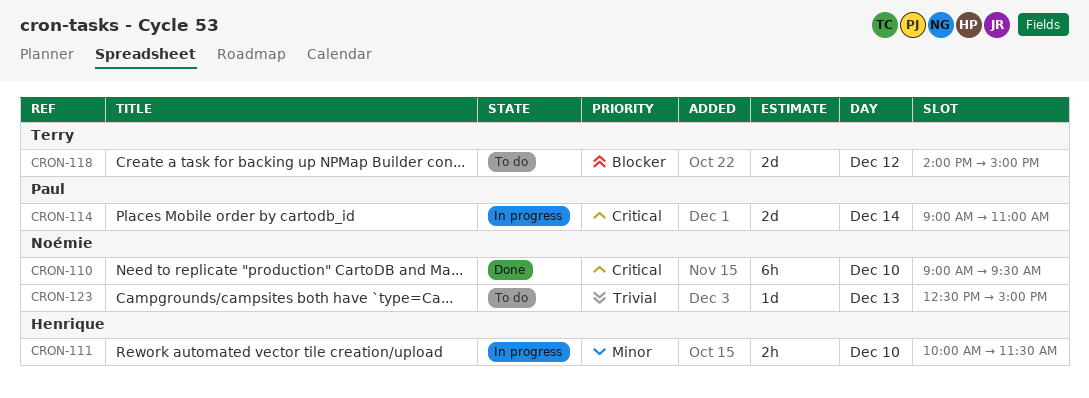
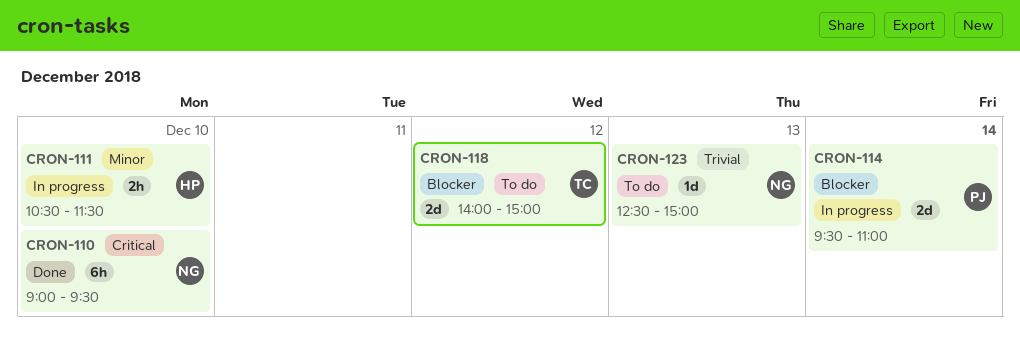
CRON-111, begins: 10:00 -> 10:30
CRON-114, priority: Critical -> Blocker
CRON-114, begins: 09:00 -> 09:30

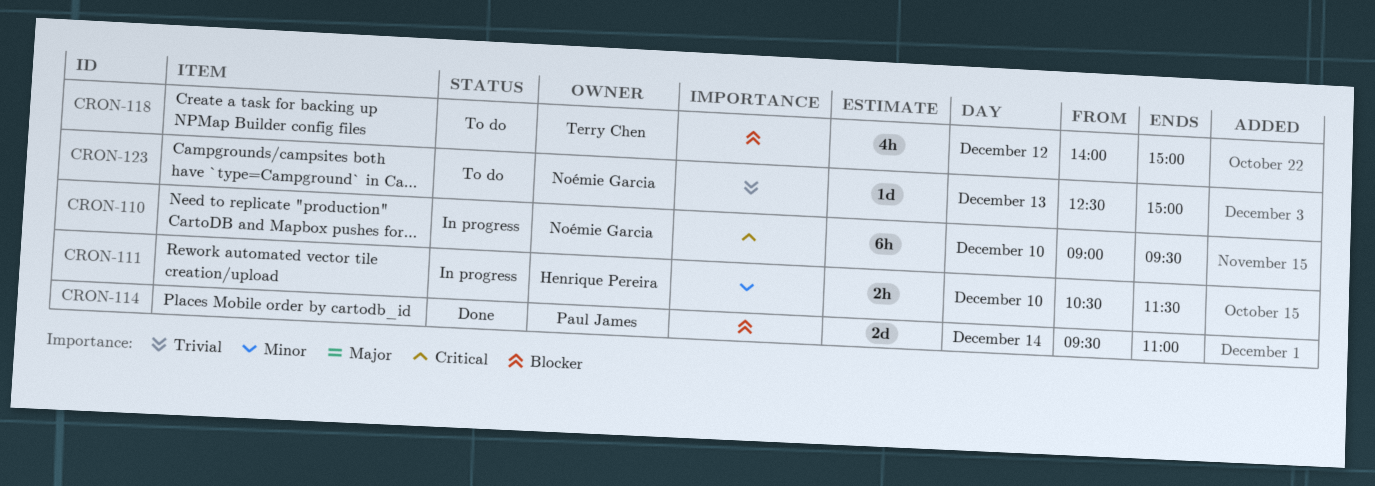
CRON-110, status: Done -> In progress
CRON-114, status: In progress -> Done
CRON-118, estimate: 2d -> 4h

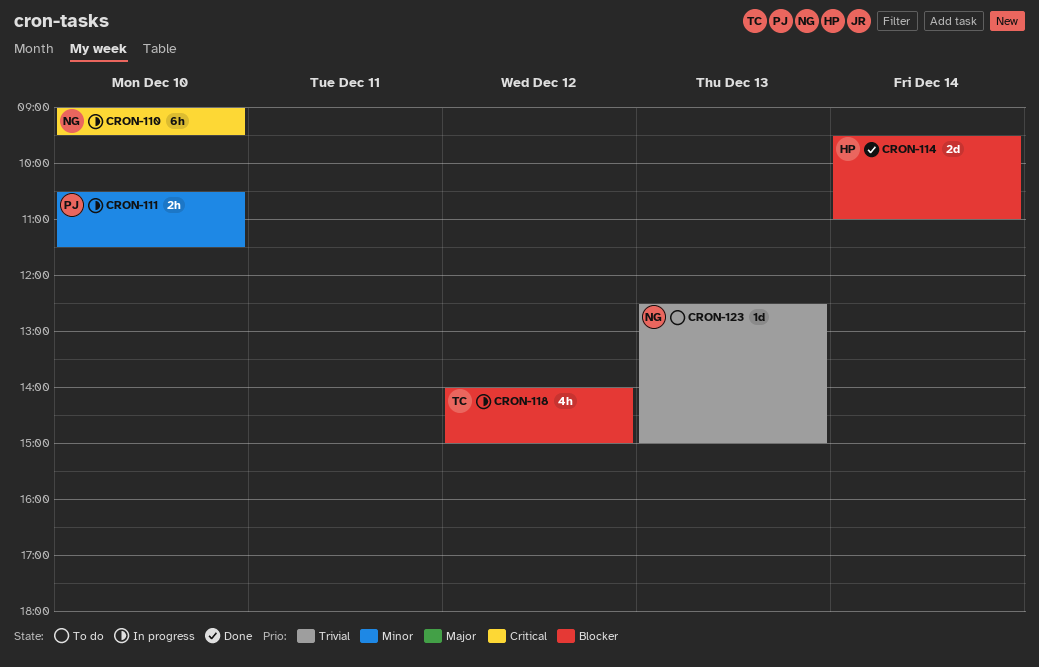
CRON-111, owner: Henrique Pereira -> Paul James
CRON-114, owner: Paul James -> Henrique Pereira
CRON-118, status: To do -> In progress

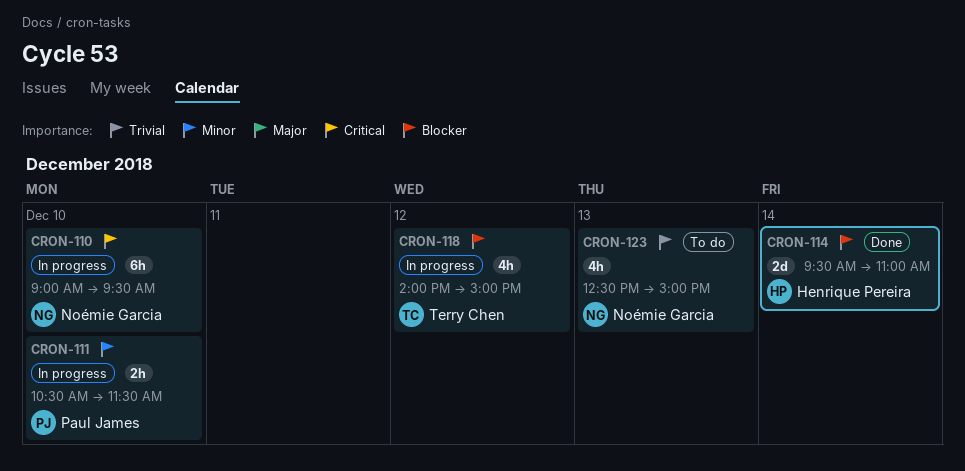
CRON-123, estimate: 1d -> 4h

